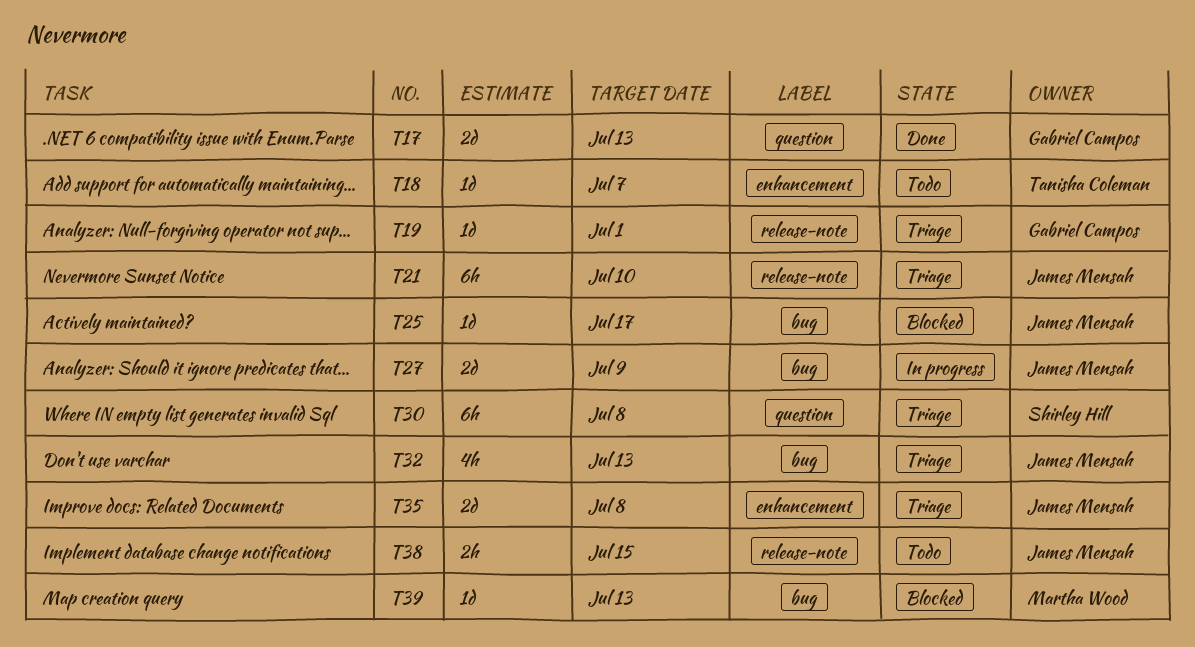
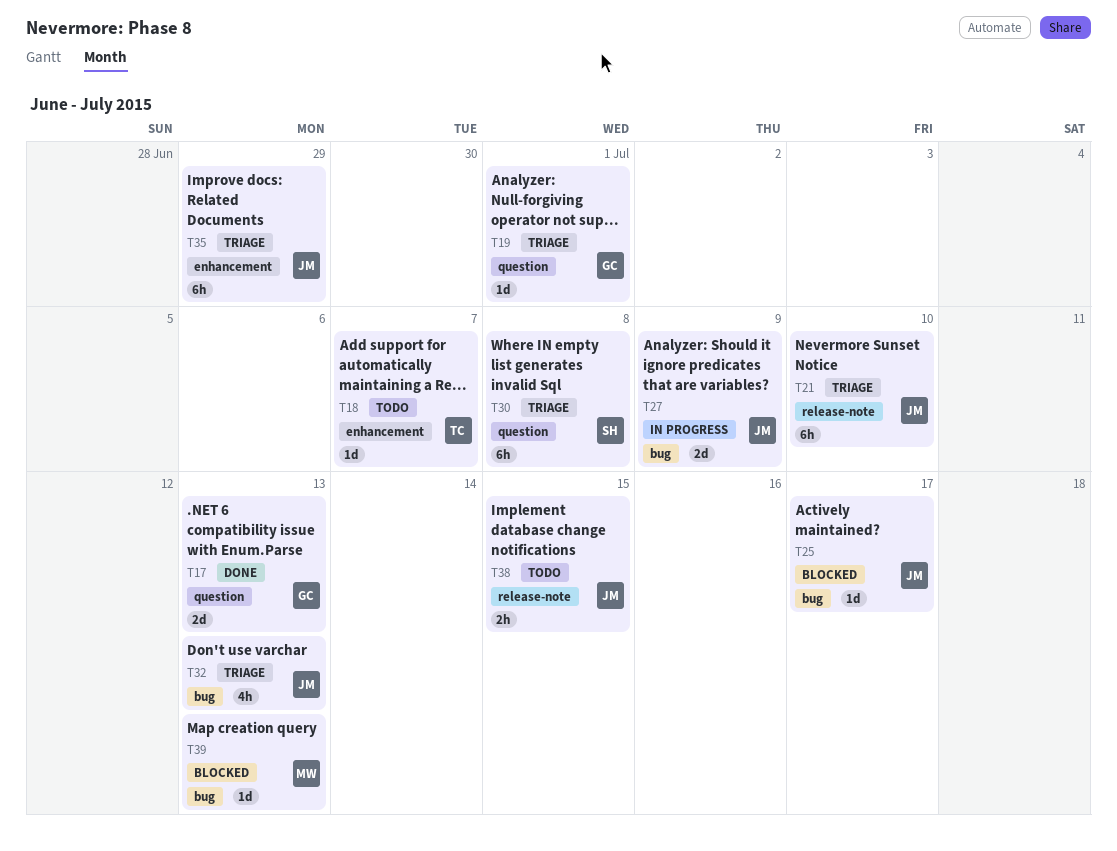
T19, label: release-note -> question
T35, estimate: 2d -> 6h
T35, due: Jul 8 -> Jun 29

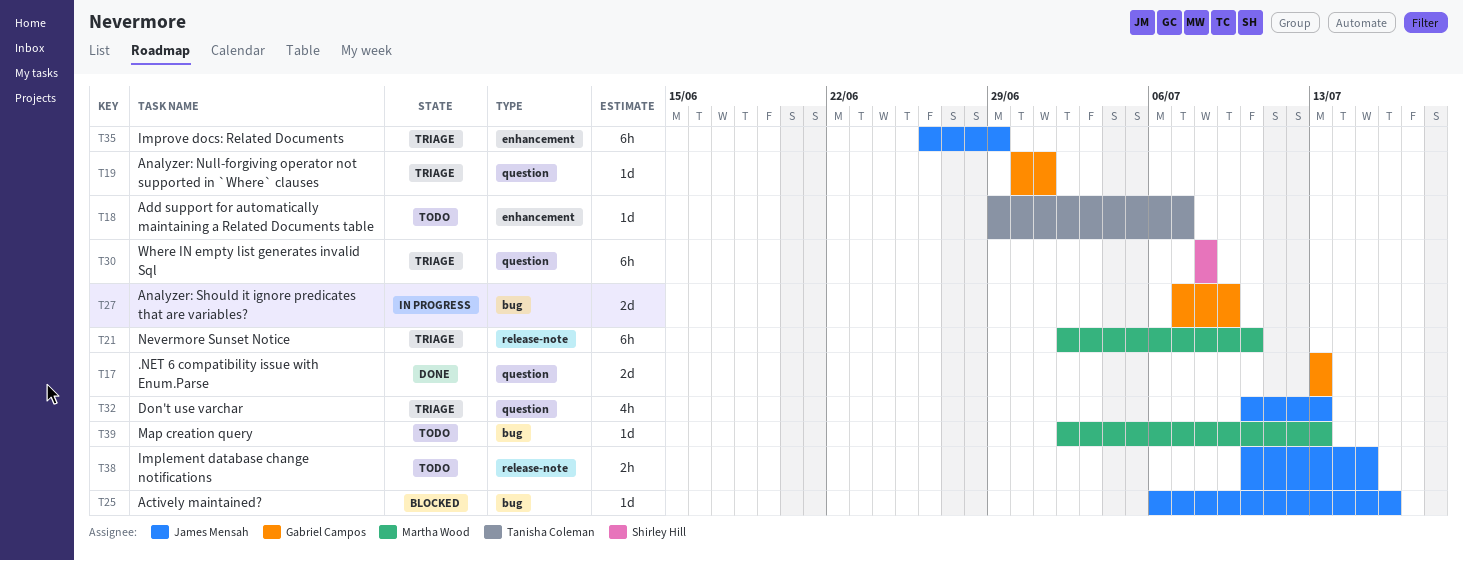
T21, owner: James Mensah -> Martha Wood
T25, due: Jul 17 -> Jul 16
T27, owner: James Mensah -> Gabriel Campos
T32, label: bug -> question
T39, status: Blocked -> Todo

